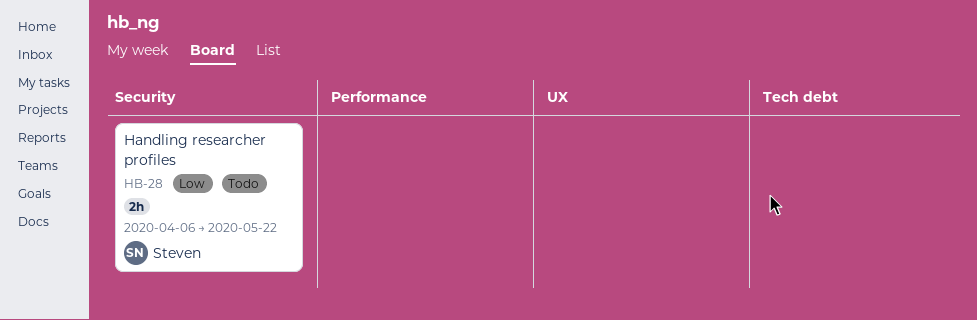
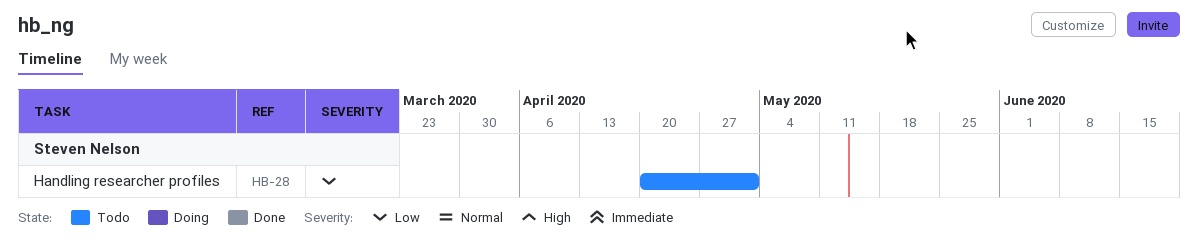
HB-28, start: Apr 6 -> Apr 20
HB-28, due: May 22 -> May 1

